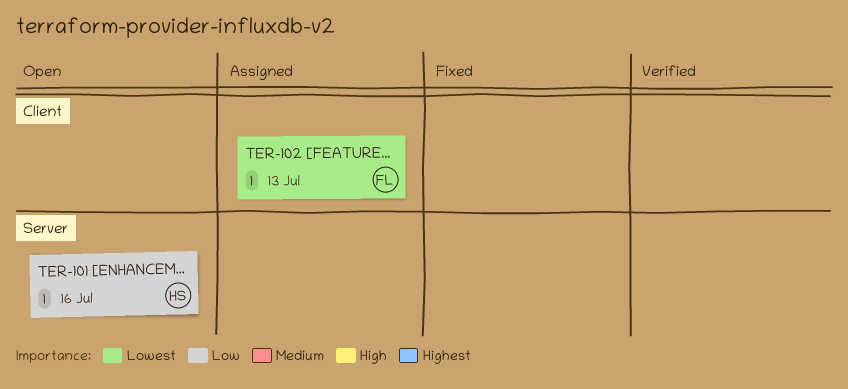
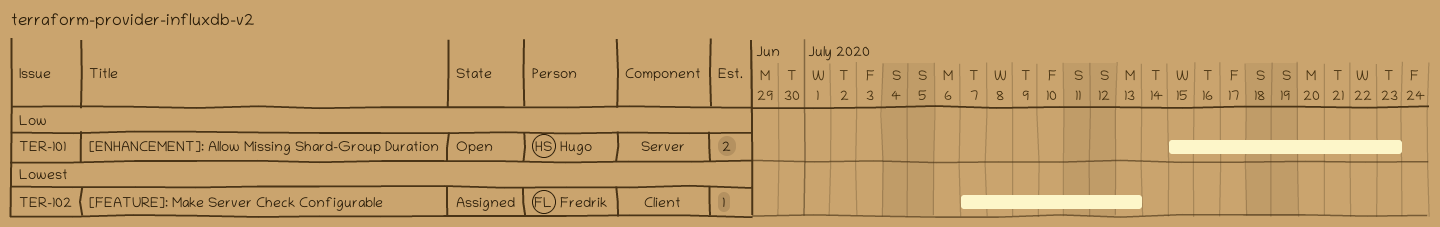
TER-101, estimate: 1 -> 2
TER-101, due: Jul 16 -> Jul 23

